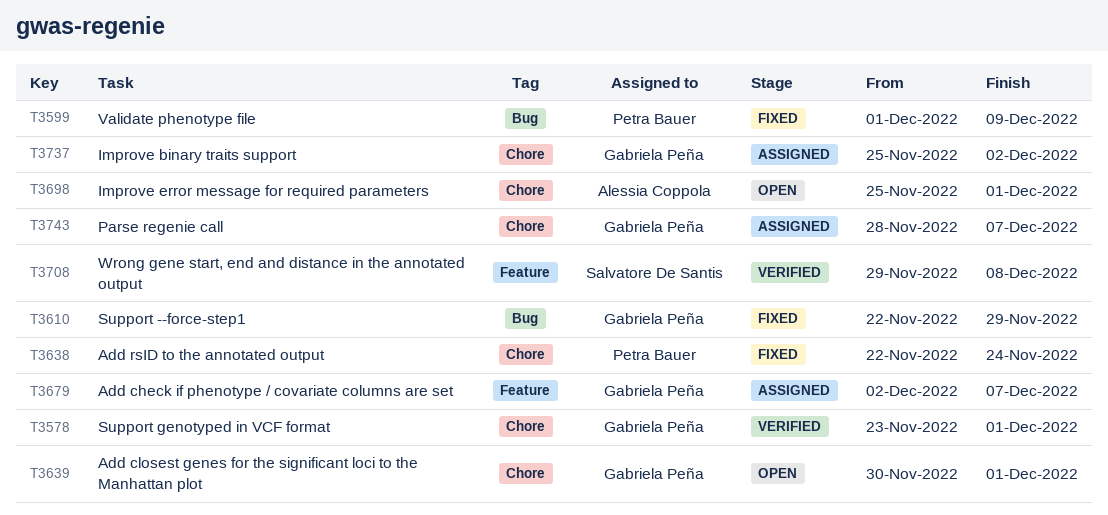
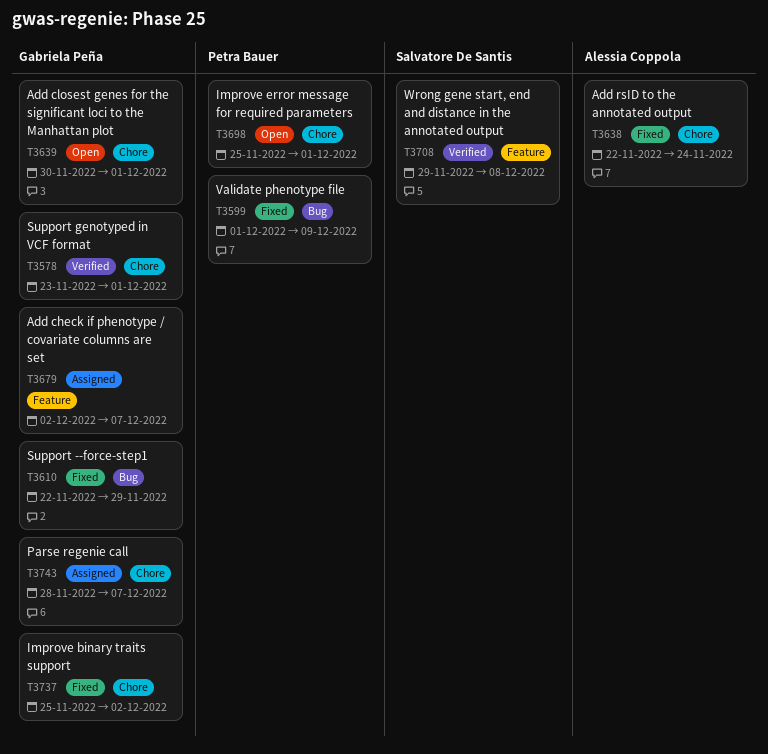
T3638, owner: Petra Bauer -> Alessia Coppola
T3698, owner: Alessia Coppola -> Petra Bauer
T3737, status: Assigned -> Fixed

